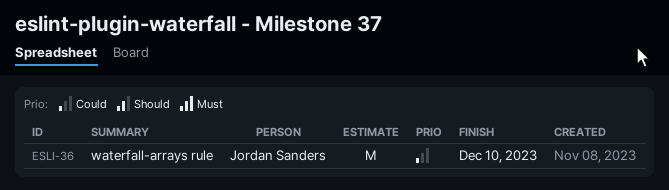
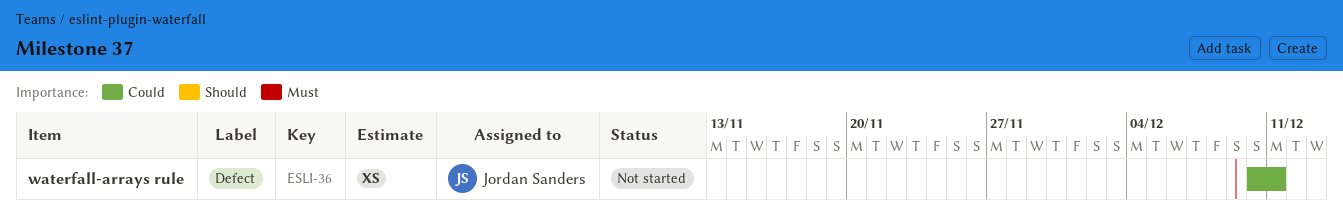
ESLI-36, estimate: M -> XS
ESLI-36, due: Dec 10 -> Dec 11

